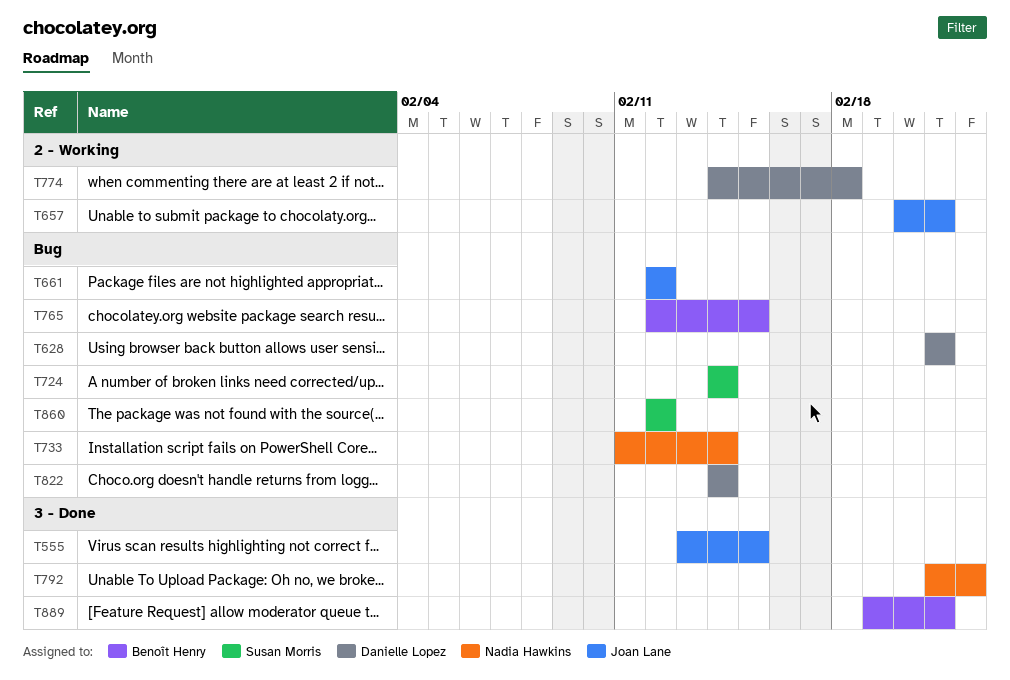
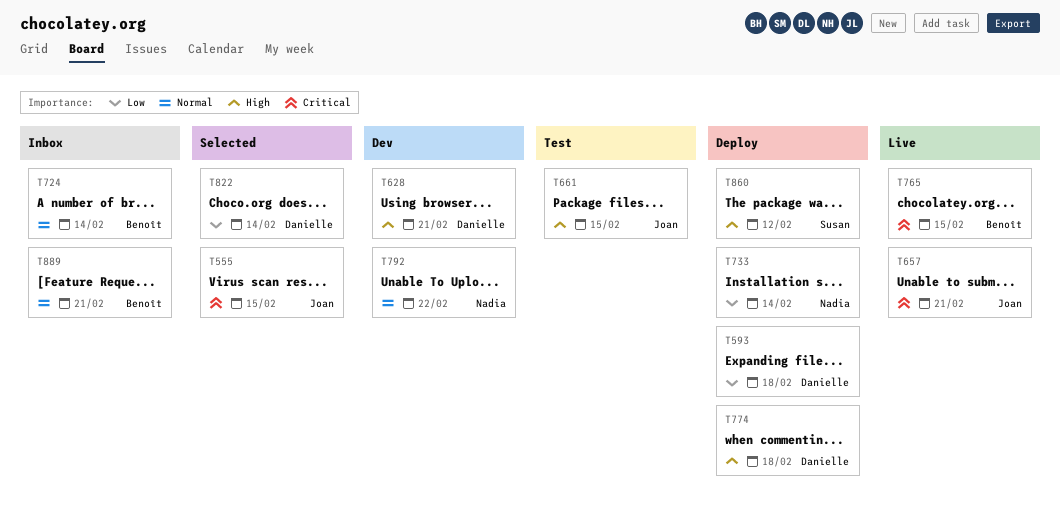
T593: none -> present
T661, due: Feb 12 -> Feb 15
T724, owner: Susan Morris -> Benoît Henry

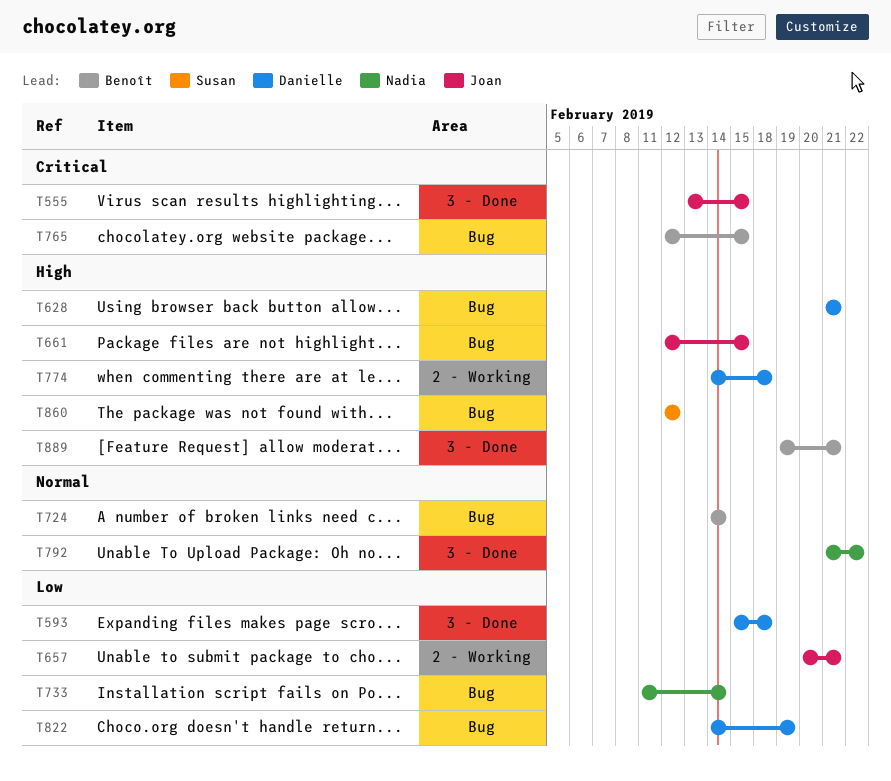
T657, priority: Critical -> Low
T822, due: Feb 14 -> Feb 19
T889, priority: Normal -> High

